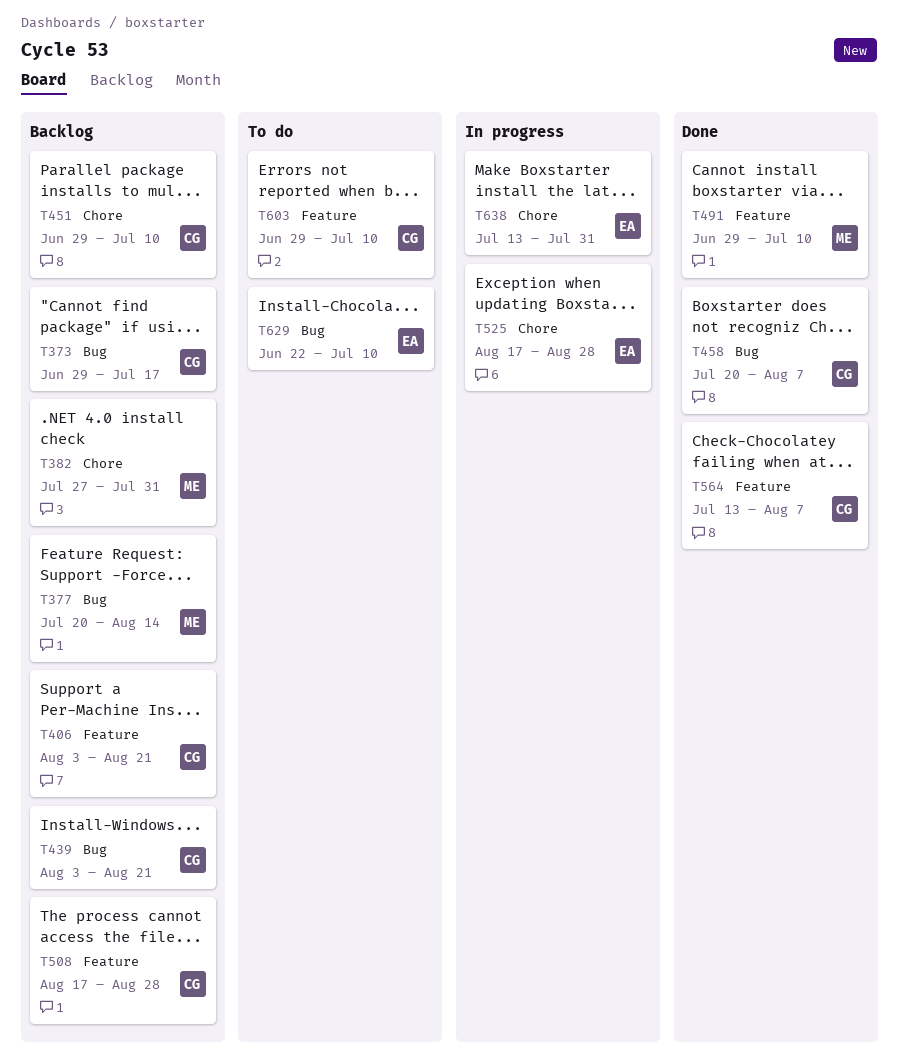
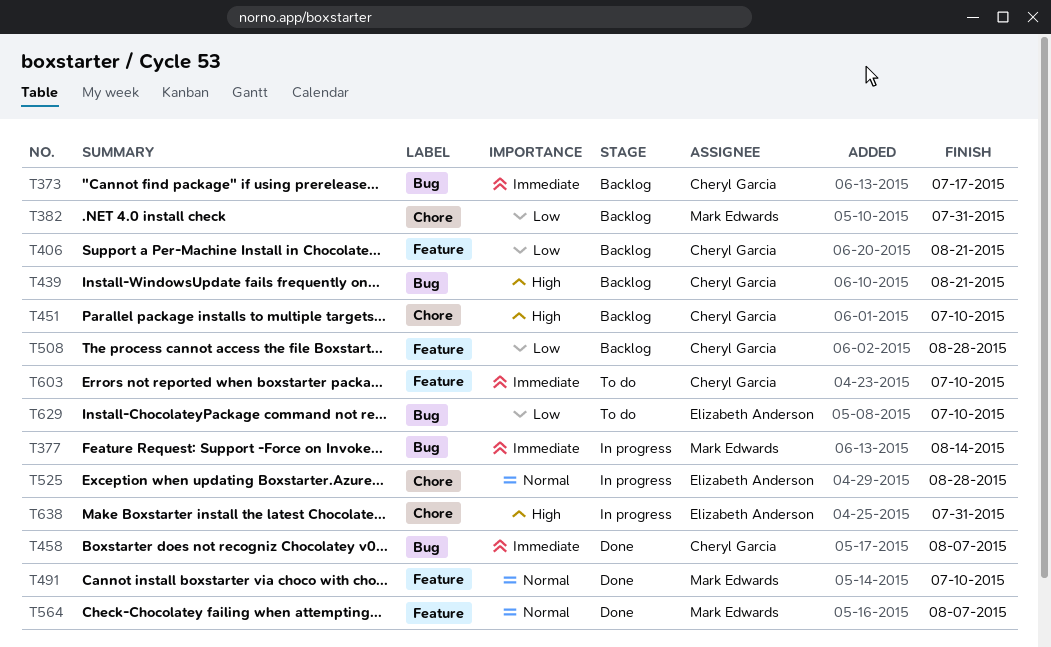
T377, status: Backlog -> In progress
T564, owner: Cheryl Garcia -> Mark Edwards

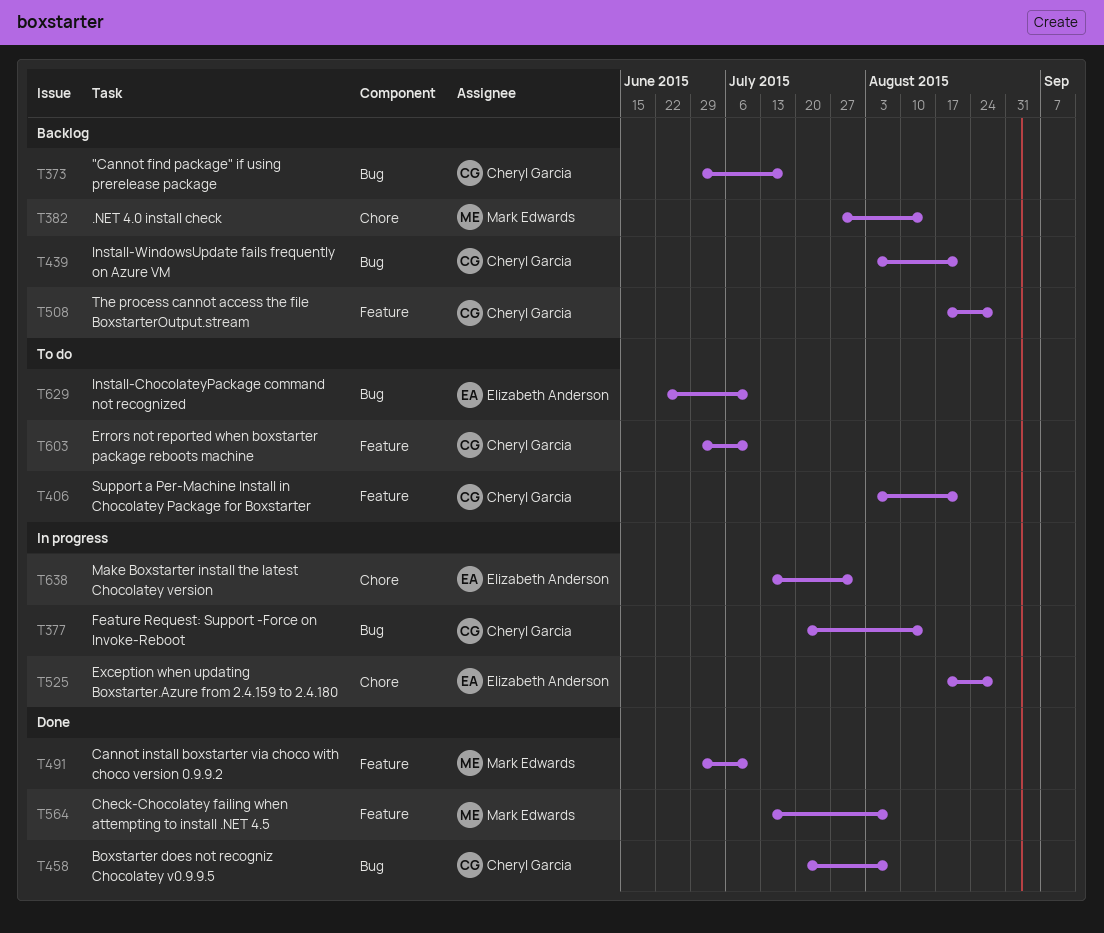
T377, owner: Mark Edwards -> Cheryl Garcia
T382, due: Jul 31 -> Aug 14
T406, status: Backlog -> To do
T451: present -> none

